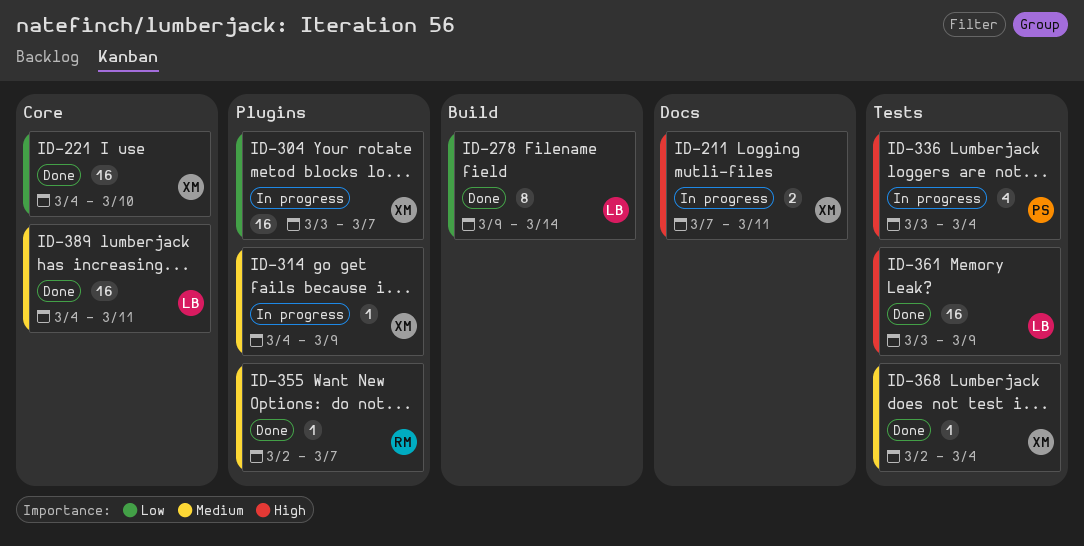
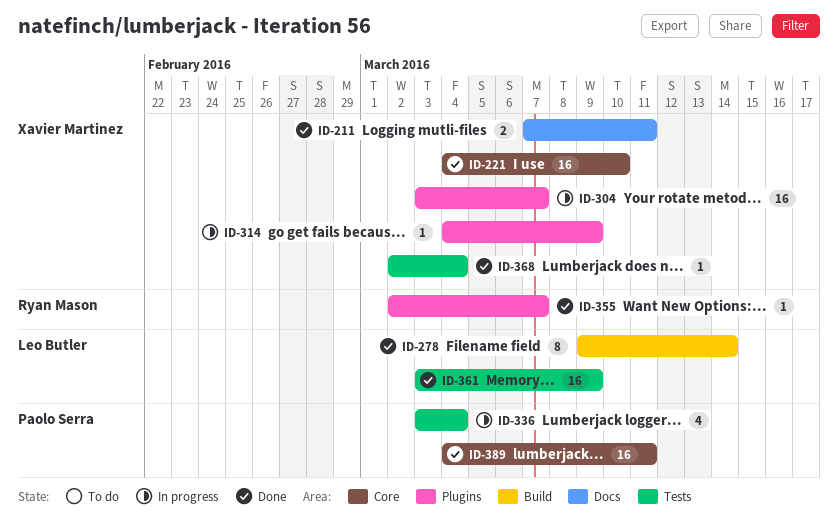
ID-211, status: In progress -> Done
ID-389, owner: Leo Butler -> Paolo Serra

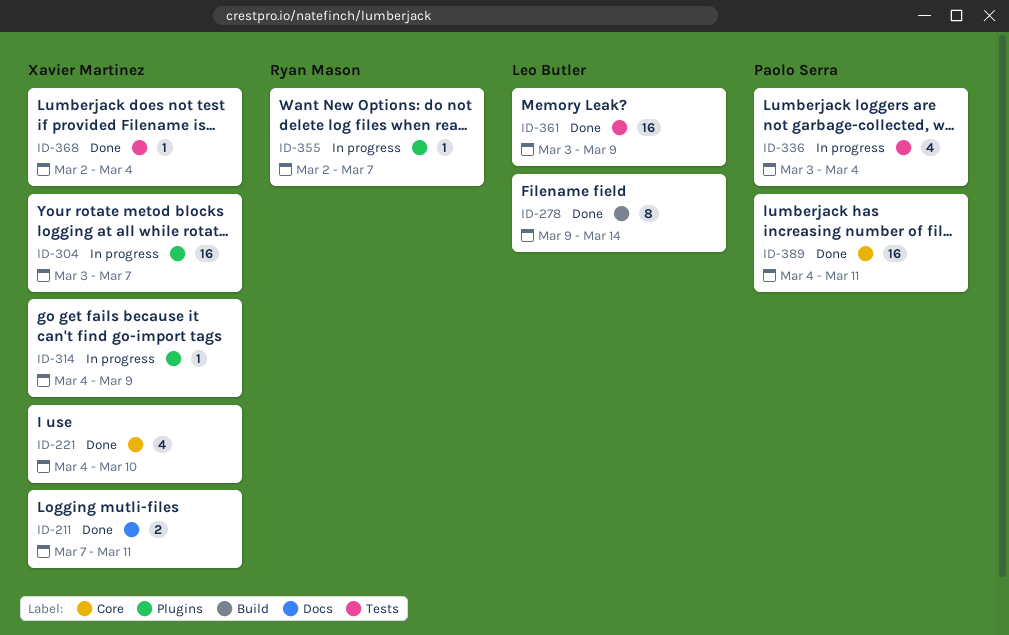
ID-221, estimate: 16 -> 4
ID-355, status: Done -> In progress

